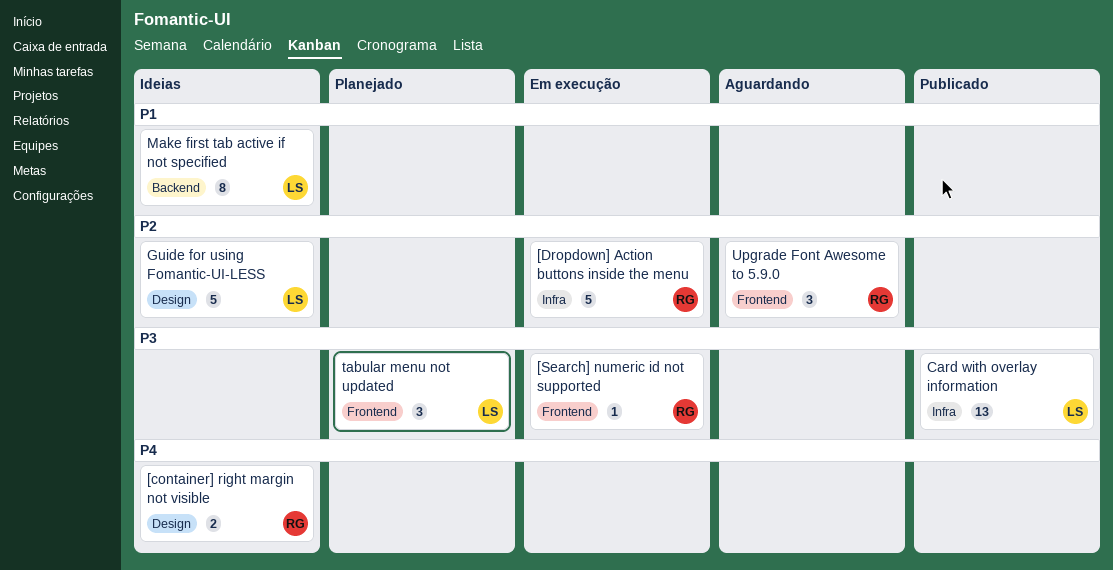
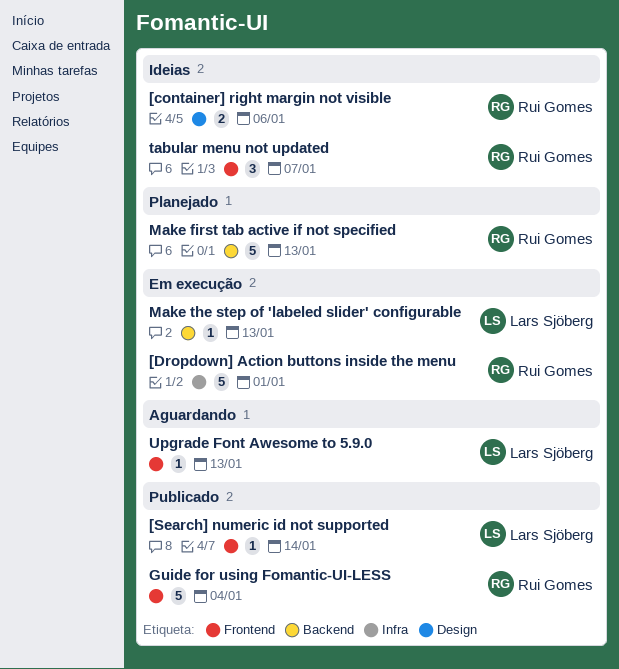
[Search] numeric id not supported, status: Em execução -> Publicado
[Search] numeric id not supported, owner: Rui Gomes -> Lars Sjöberg
Card with overlay information: present -> none
Guide for using Fomantic-UI-LESS, status: Ideias -> Publicado
Guide for using Fomantic-UI-LESS, owner: Lars Sjöberg -> Rui Gomes
Guide for using Fomantic-UI-LESS, label: Design -> Frontend
Make first tab active if not specified, status: Ideias -> Planejado
Make first tab active if not specified, owner: Lars Sjöberg -> Rui Gomes
Make first tab active if not specified, estimate: 8 -> 5
Make the step of 'labeled slider' configurable: none -> present
tabular menu not updated, status: Planejado -> Ideias
tabular menu not updated, owner: Lars Sjöberg -> Rui Gomes
Upgrade Font Awesome to 5.9.0, owner: Rui Gomes -> Lars Sjöberg
Upgrade Font Awesome to 5.9.0, estimate: 3 -> 1

